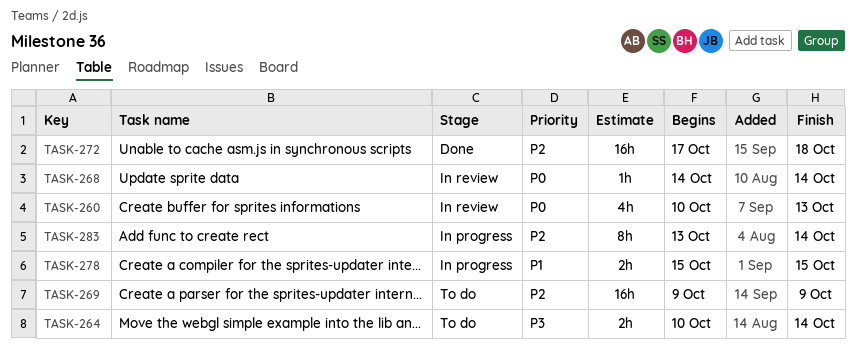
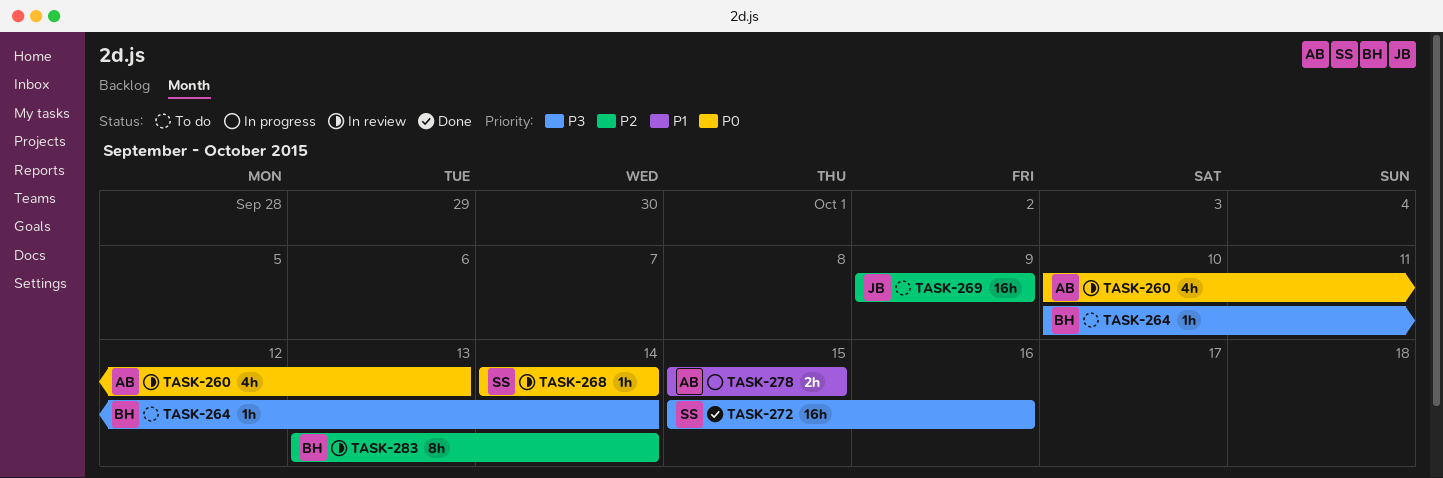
TASK-264, estimate: 2h -> 1h
TASK-272, priority: P2 -> P3
TASK-272, start: Oct 17 -> Oct 15
TASK-272, due: Oct 18 -> Oct 16
TASK-283, status: In progress -> In review

